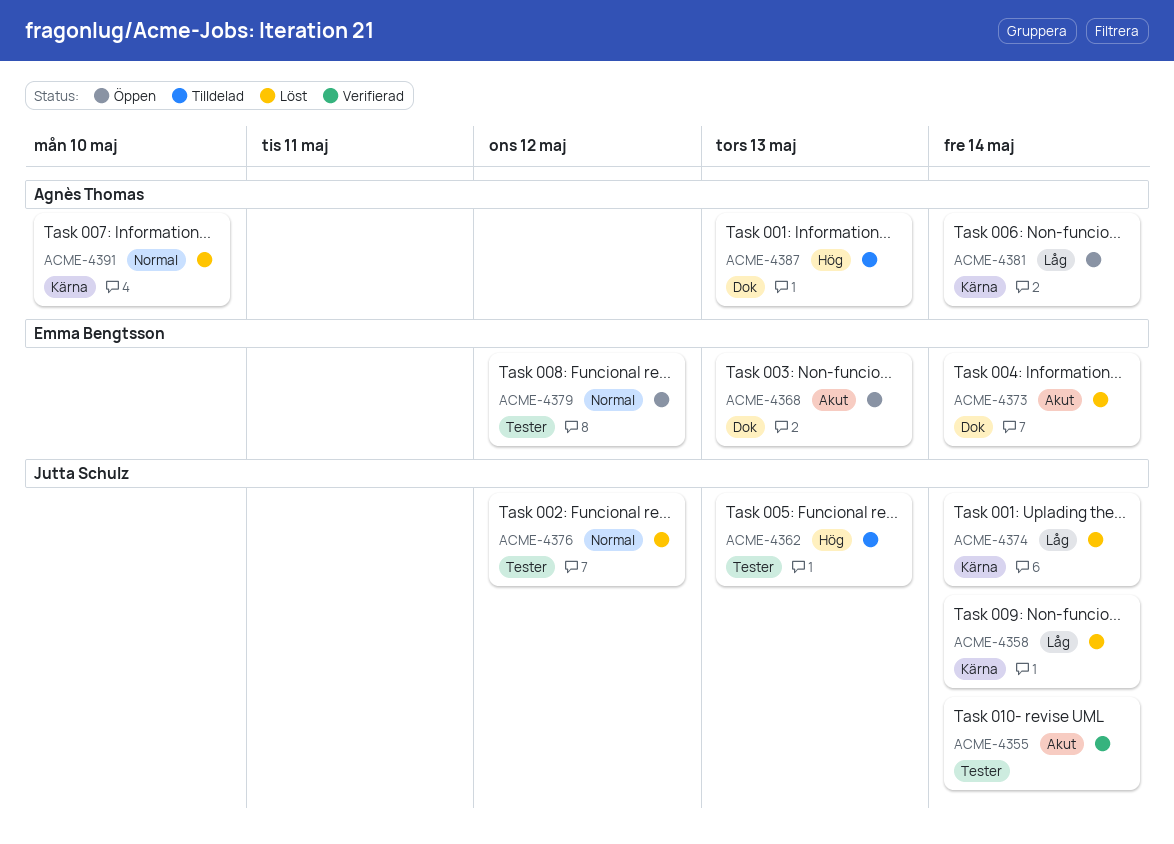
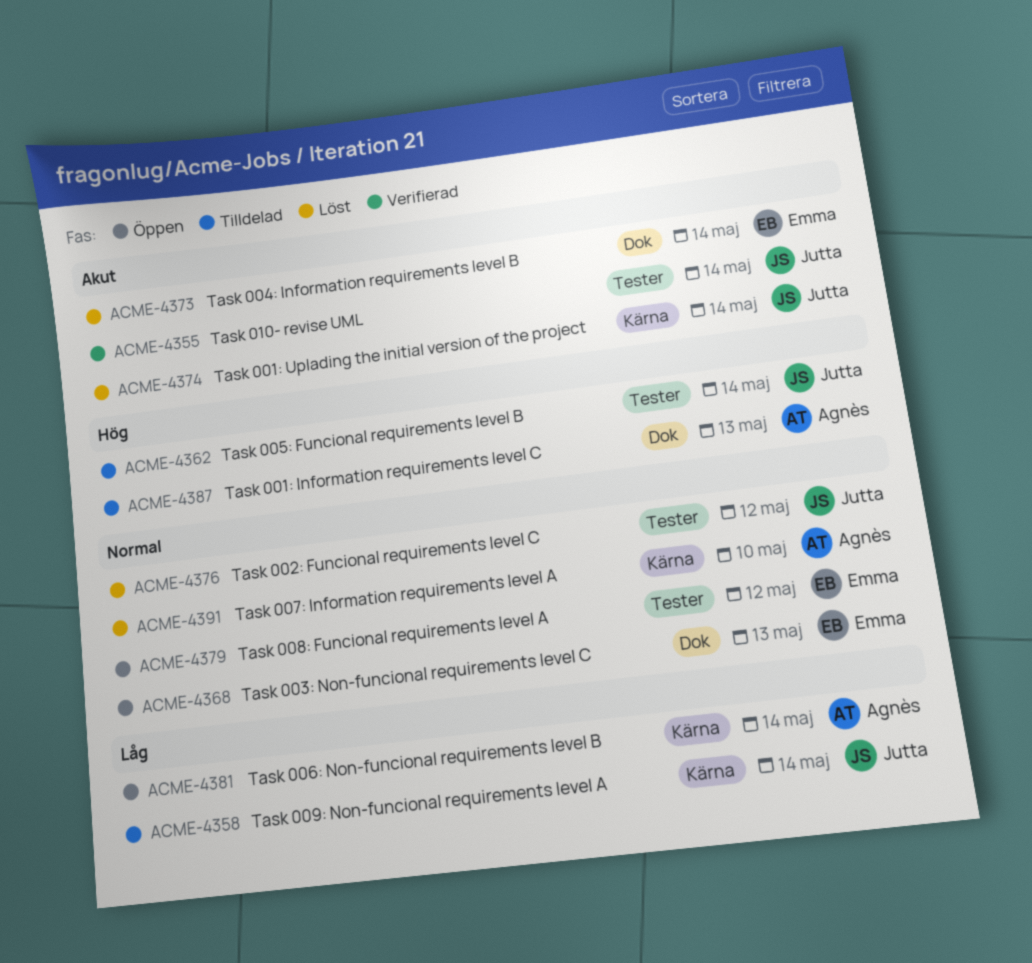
ACME-4358, status: Löst -> Tilldelad
ACME-4362, due: May 13 -> May 14
ACME-4368, priority: Akut -> Normal
ACME-4374, priority: Låg -> Akut

